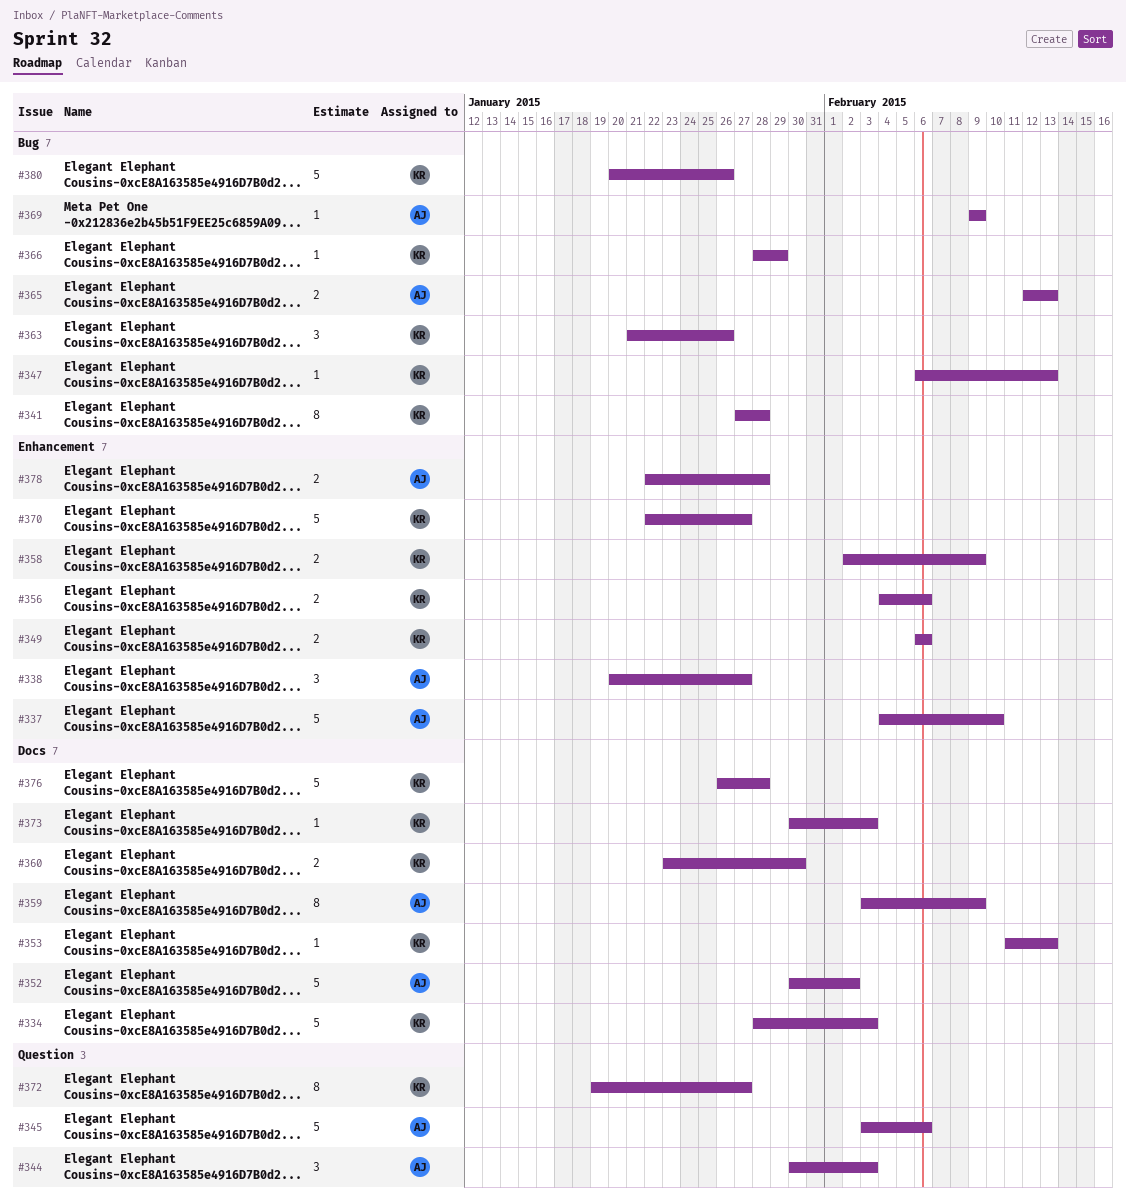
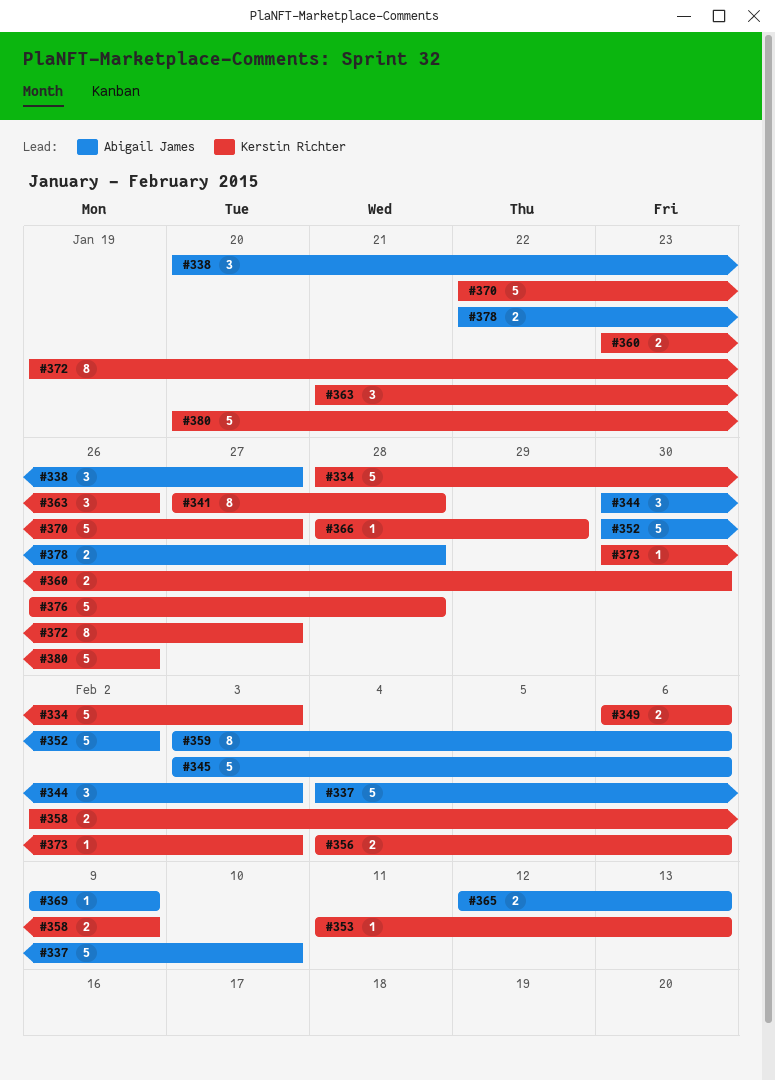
#347: present -> none
#359, due: Feb 9 -> Feb 6

